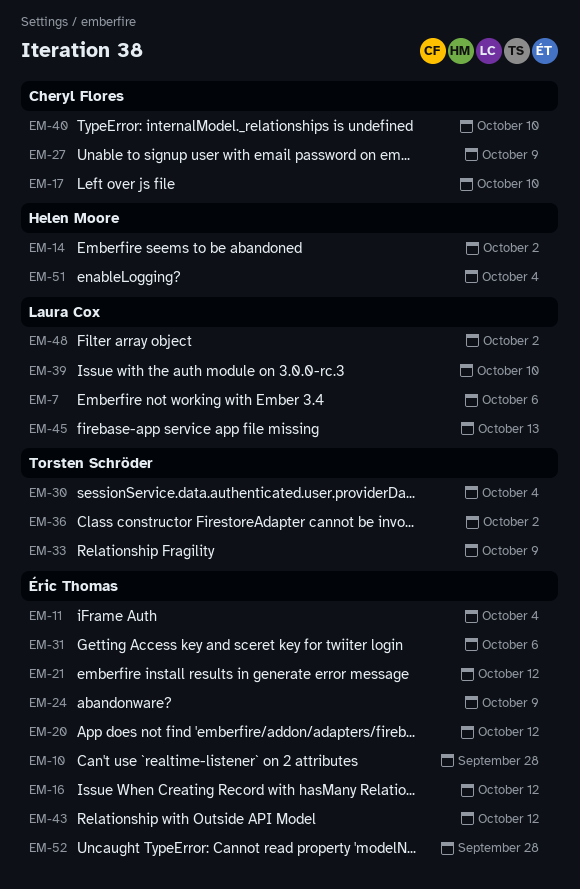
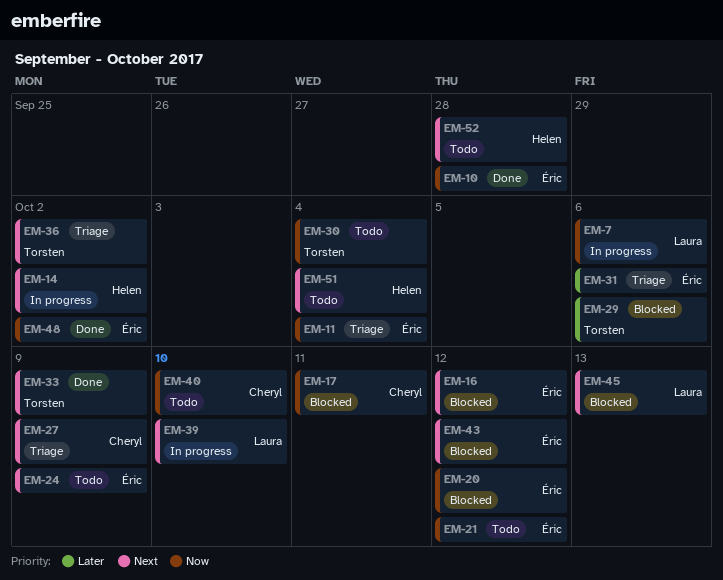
EM-17, due: Oct 10 -> Oct 11
EM-29: none -> present
EM-48, owner: Laura Cox -> Éric Thomas
EM-52, owner: Éric Thomas -> Helen Moore

